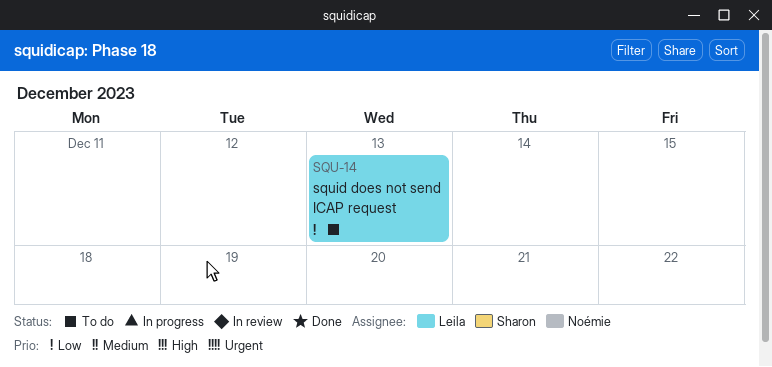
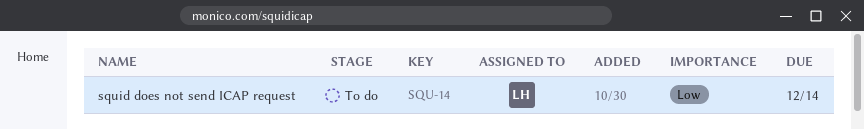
SQU-14, due: Dec 13 -> Dec 14

